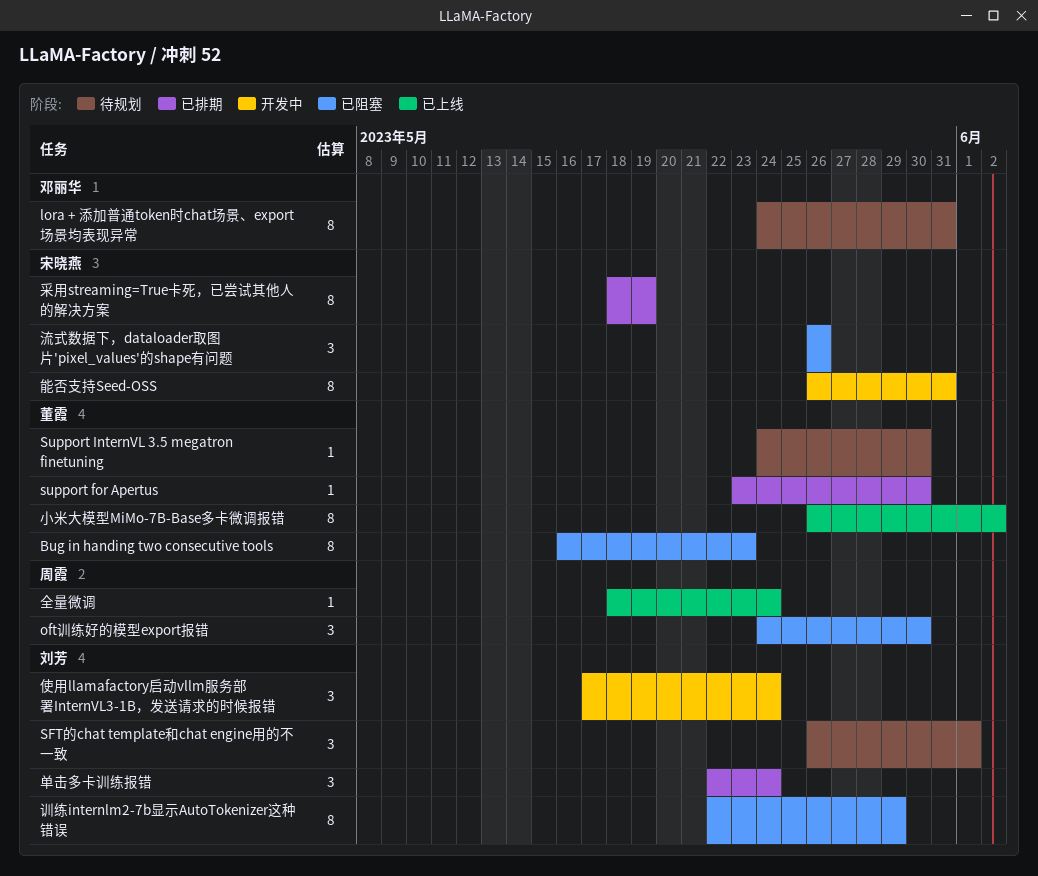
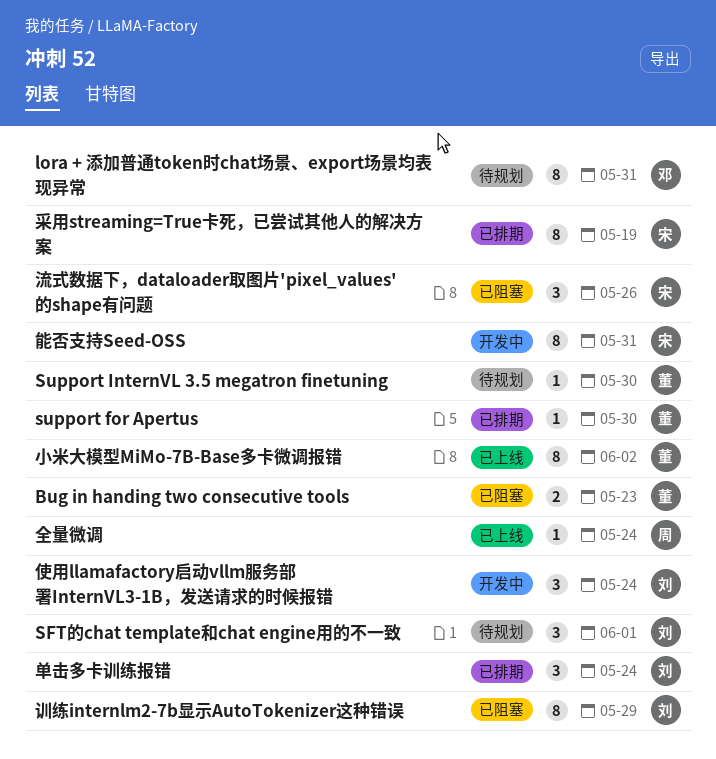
Bug in handing two consecutive tools, estimate: 8 -> 2
oft训练好的模型export报错: present -> none

